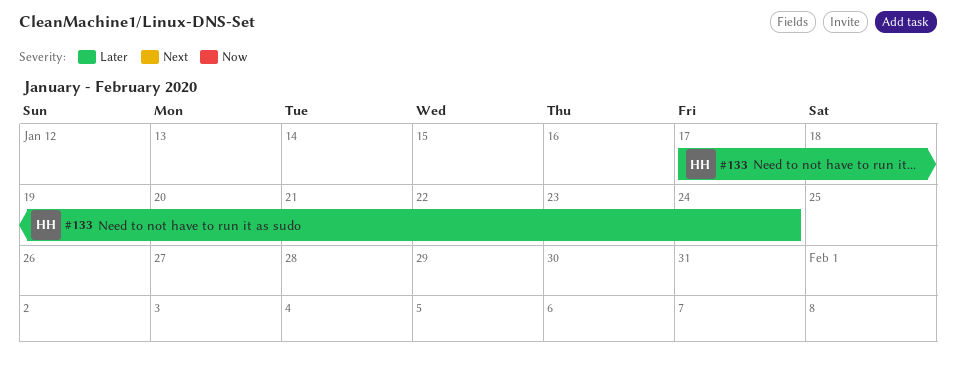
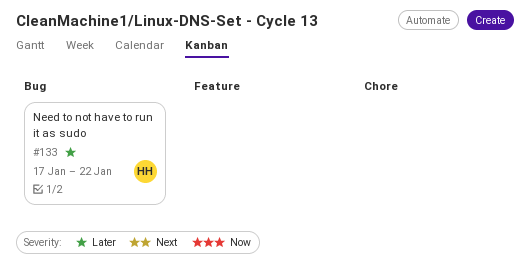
#133, due: Jan 24 -> Jan 22

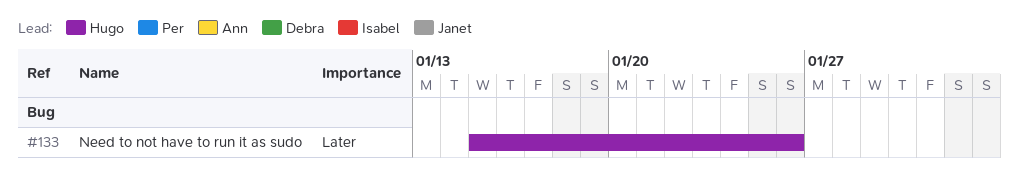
#133, start: Jan 17 -> Jan 15
#133, due: Jan 22 -> Jan 26

